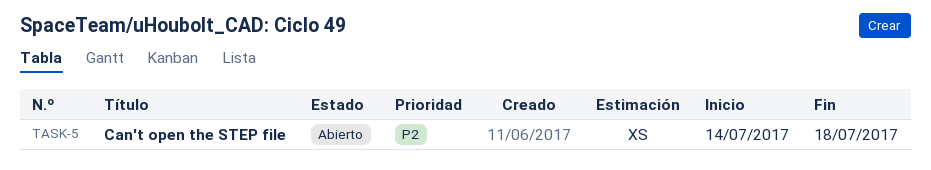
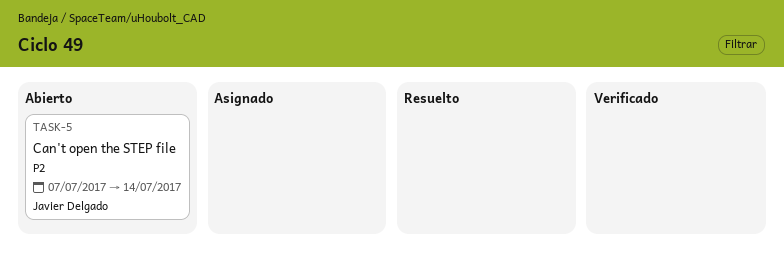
TASK-5, start: Jul 14 -> Jul 7
TASK-5, due: Jul 18 -> Jul 14

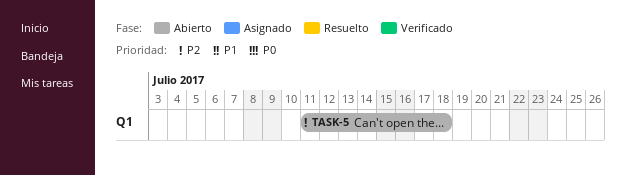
TASK-5, start: Jul 7 -> Jul 11
TASK-5, due: Jul 14 -> Jul 18

